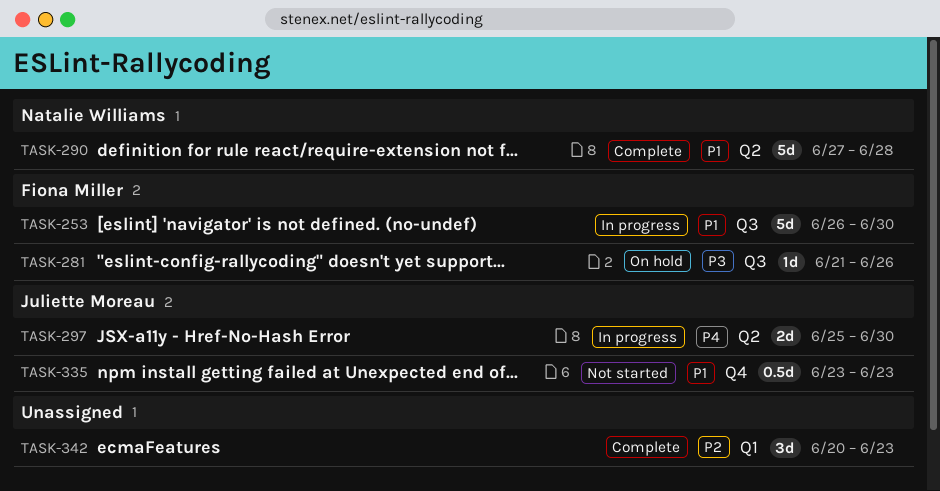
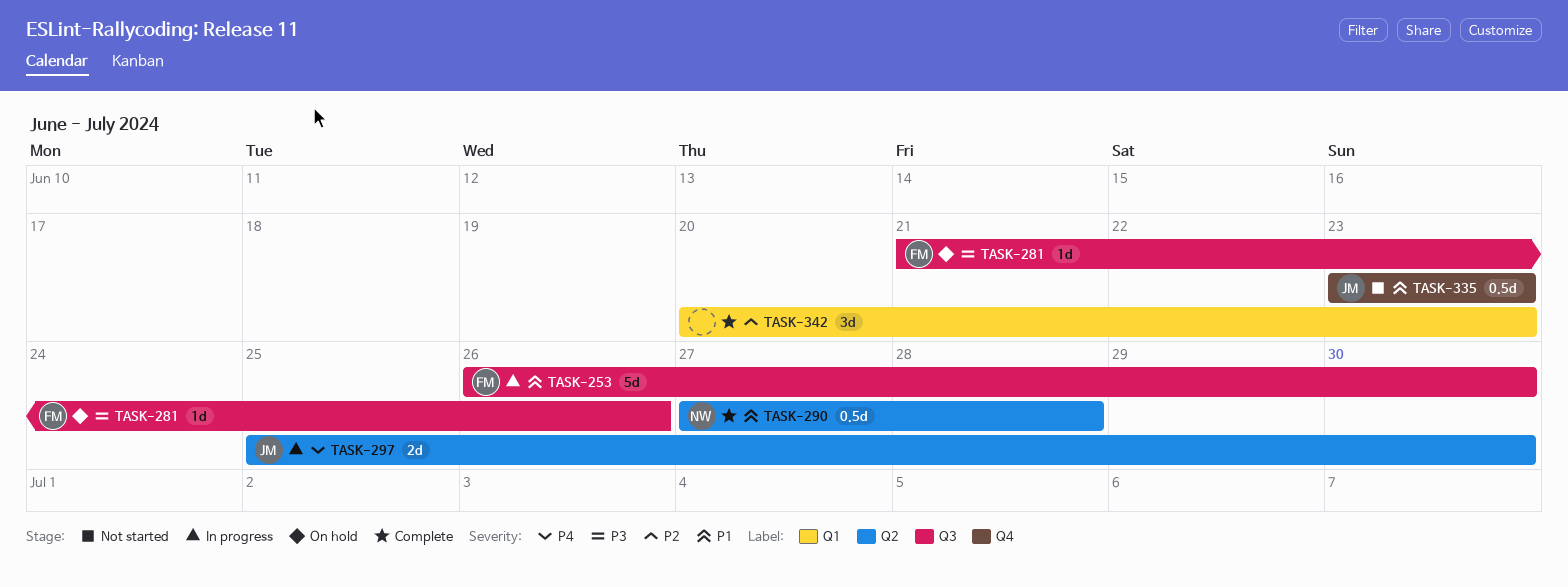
TASK-290, estimate: 5d -> 0.5d

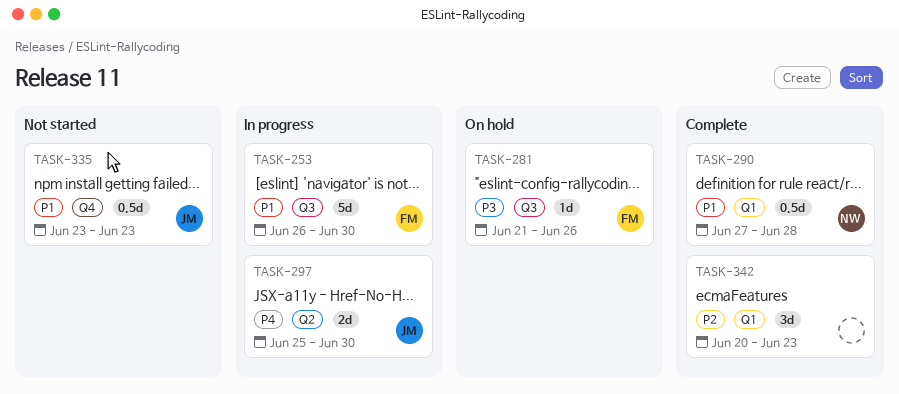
TASK-290, label: Q2 -> Q1

